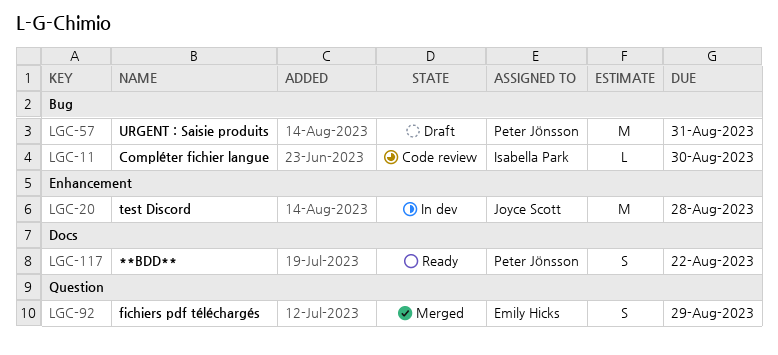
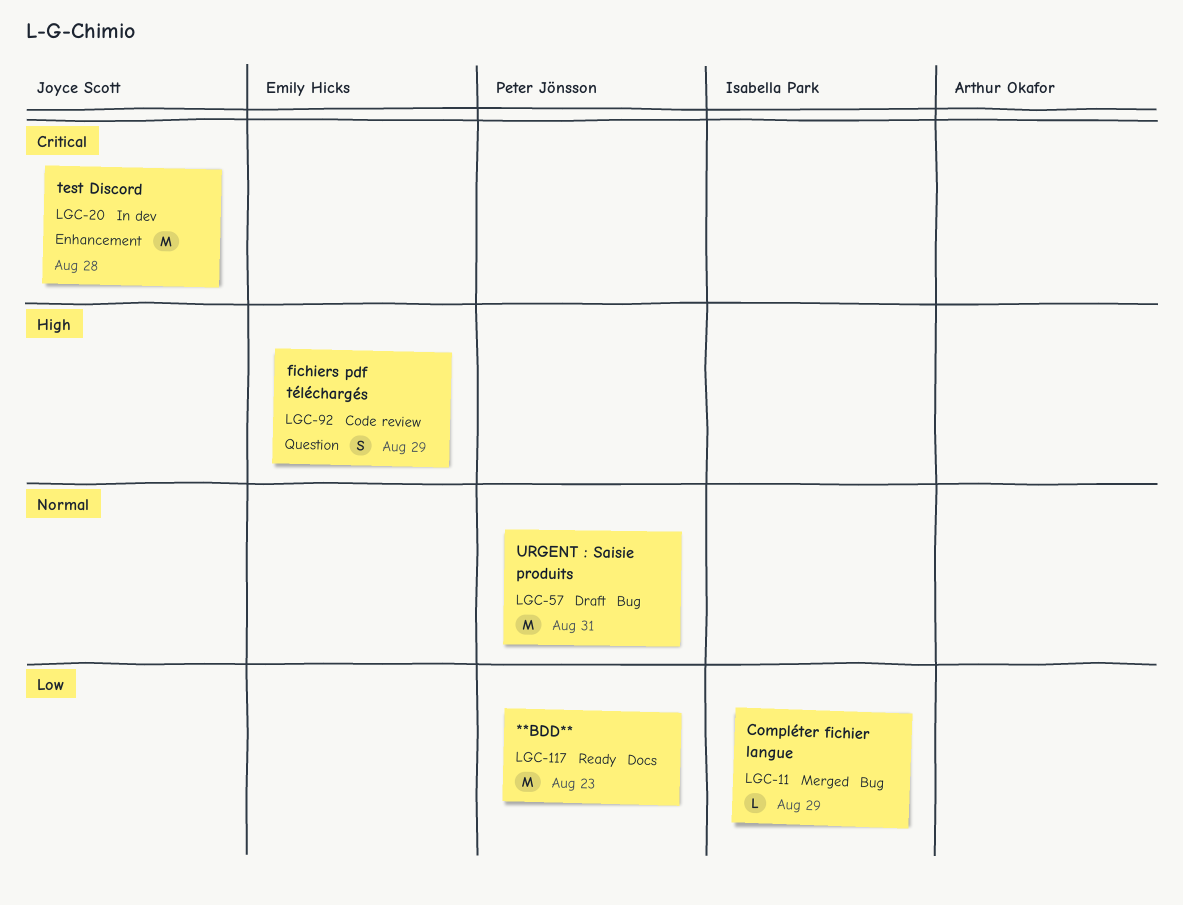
LGC-11, status: Code review -> Merged
LGC-11, due: Aug 30 -> Aug 29
LGC-92, status: Merged -> Code review
LGC-117, estimate: S -> M
LGC-117, due: Aug 22 -> Aug 23

